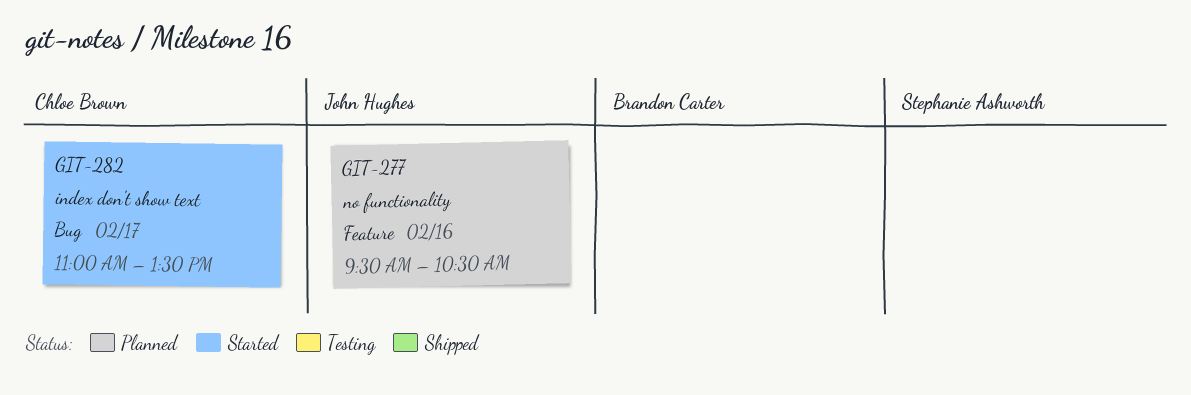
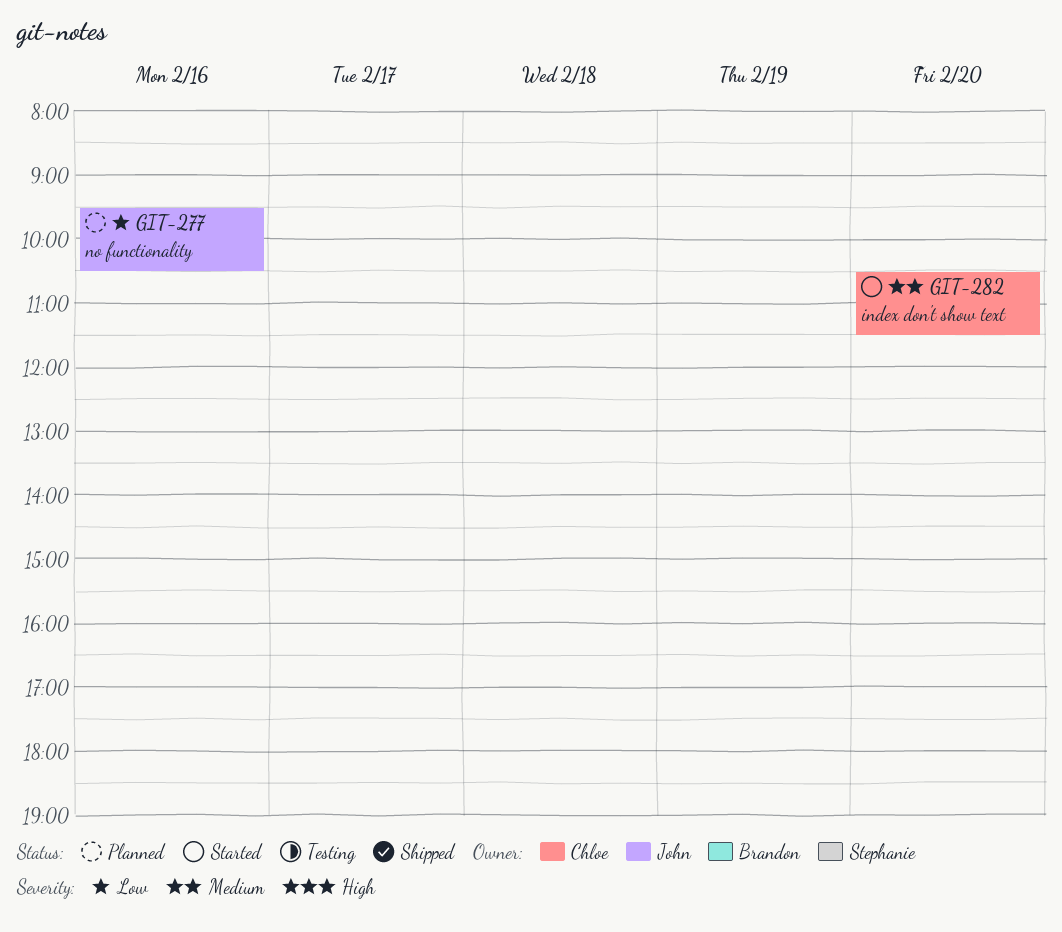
GIT-282, day: Feb 17 -> Feb 20
GIT-282, begins: 11:00 -> 10:30
GIT-282, ends: 13:30 -> 11:30

